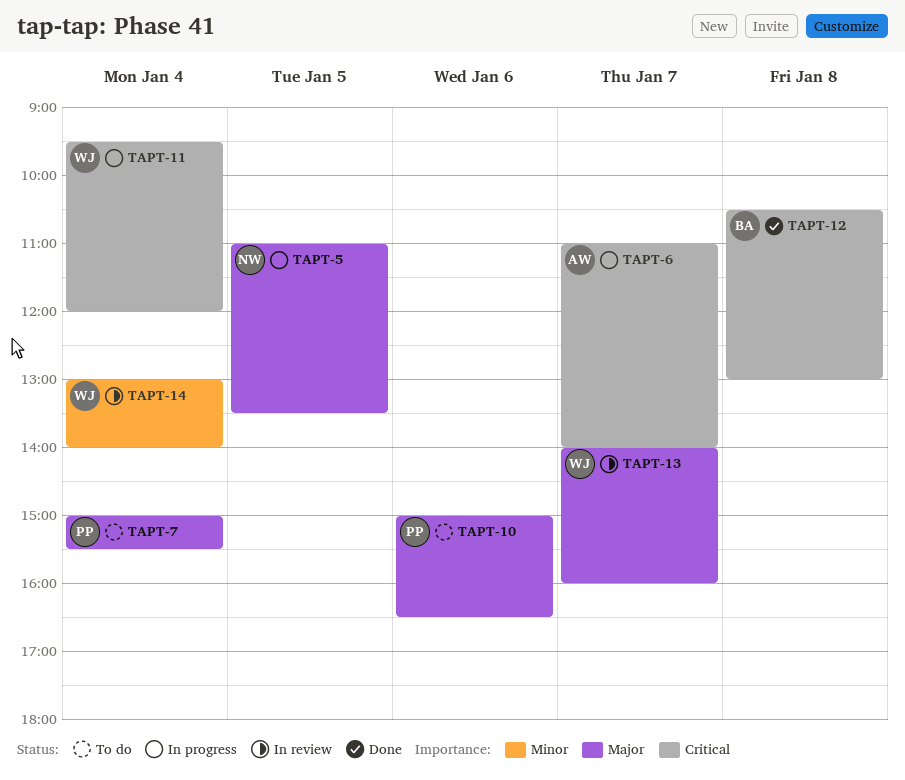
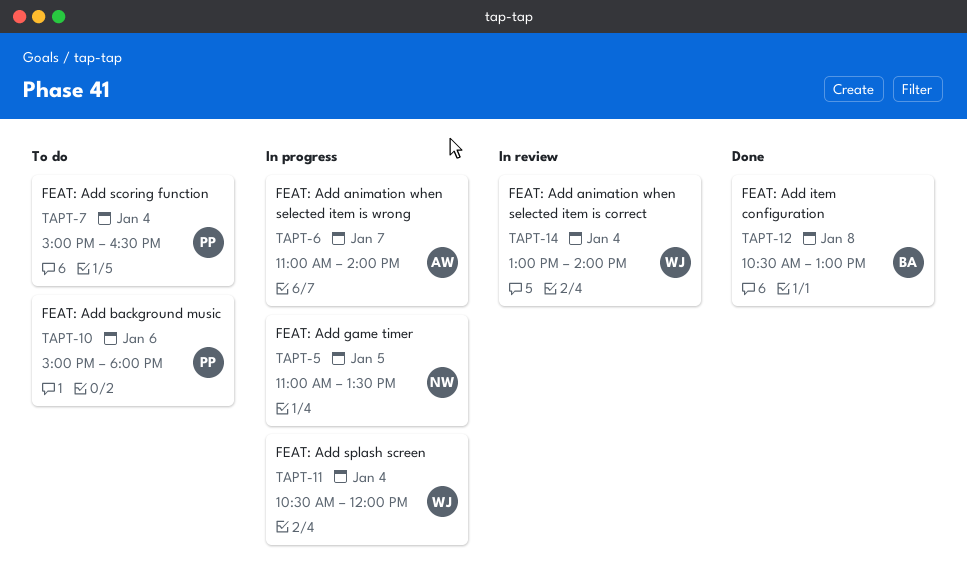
TAPT-7, ends: 15:30 -> 16:30
TAPT-10, ends: 16:30 -> 18:00
TAPT-11, begins: 09:30 -> 10:30
TAPT-13: present -> none

